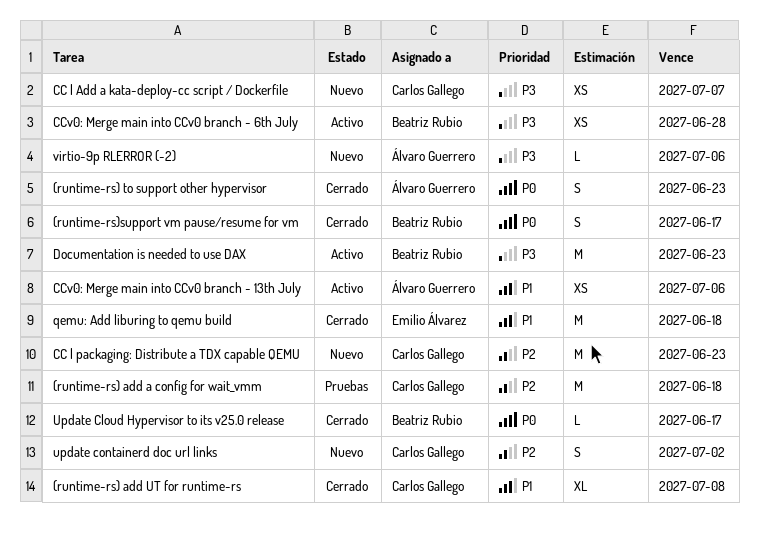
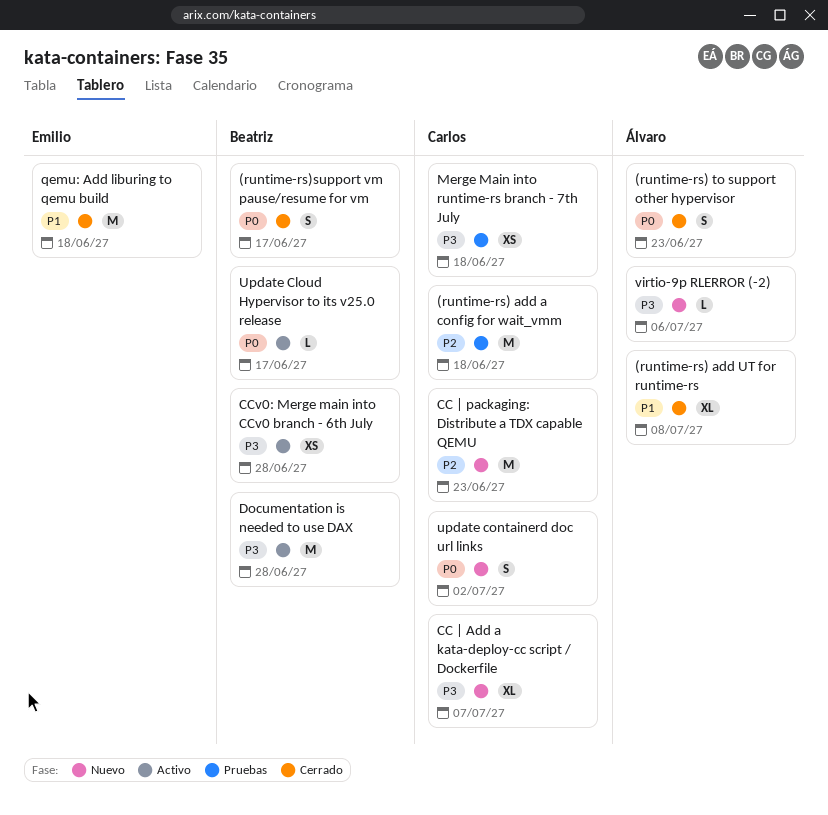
(runtime-rs) add UT for runtime-rs, owner: Carlos Gallego -> Álvaro Guerrero
CC | Add a kata-deploy-cc script / Dockerfile, estimate: XS -> XL
CCv0: Merge main into CCv0 branch - 13th July: present -> none
Documentation is needed to use DAX, due: Jun 23 -> Jun 28
Merge Main into runtime-rs branch - 7th July: none -> present
Update Cloud Hypervisor to its v25.0 release, status: Cerrado -> Activo
update containerd doc url links, priority: P2 -> P0

